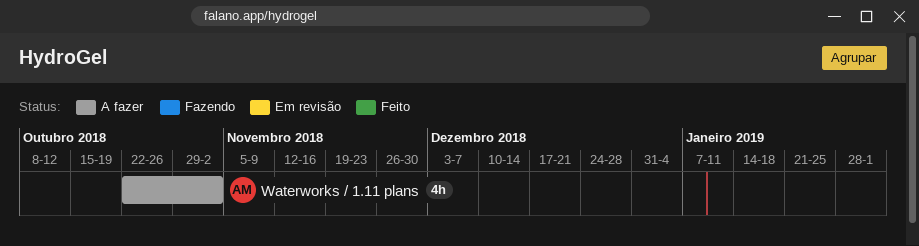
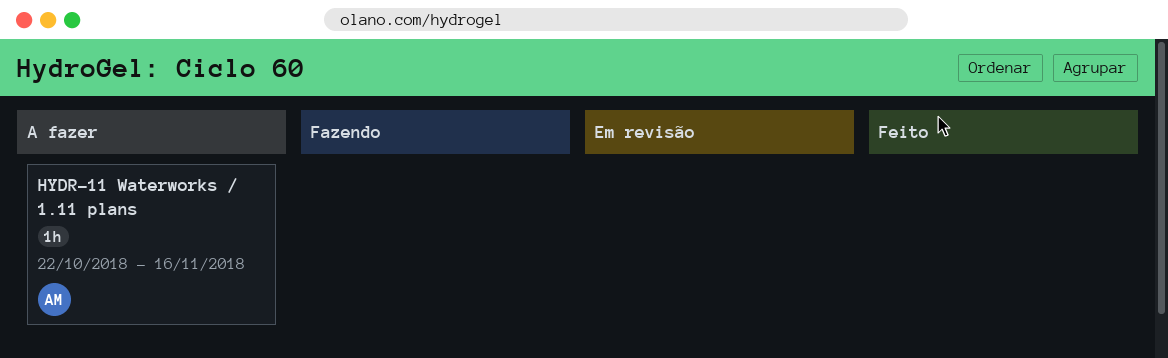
Waterworks / 1.11 plans, estimate: 4h -> 1h
Waterworks / 1.11 plans, due: Nov 2 -> Nov 16

